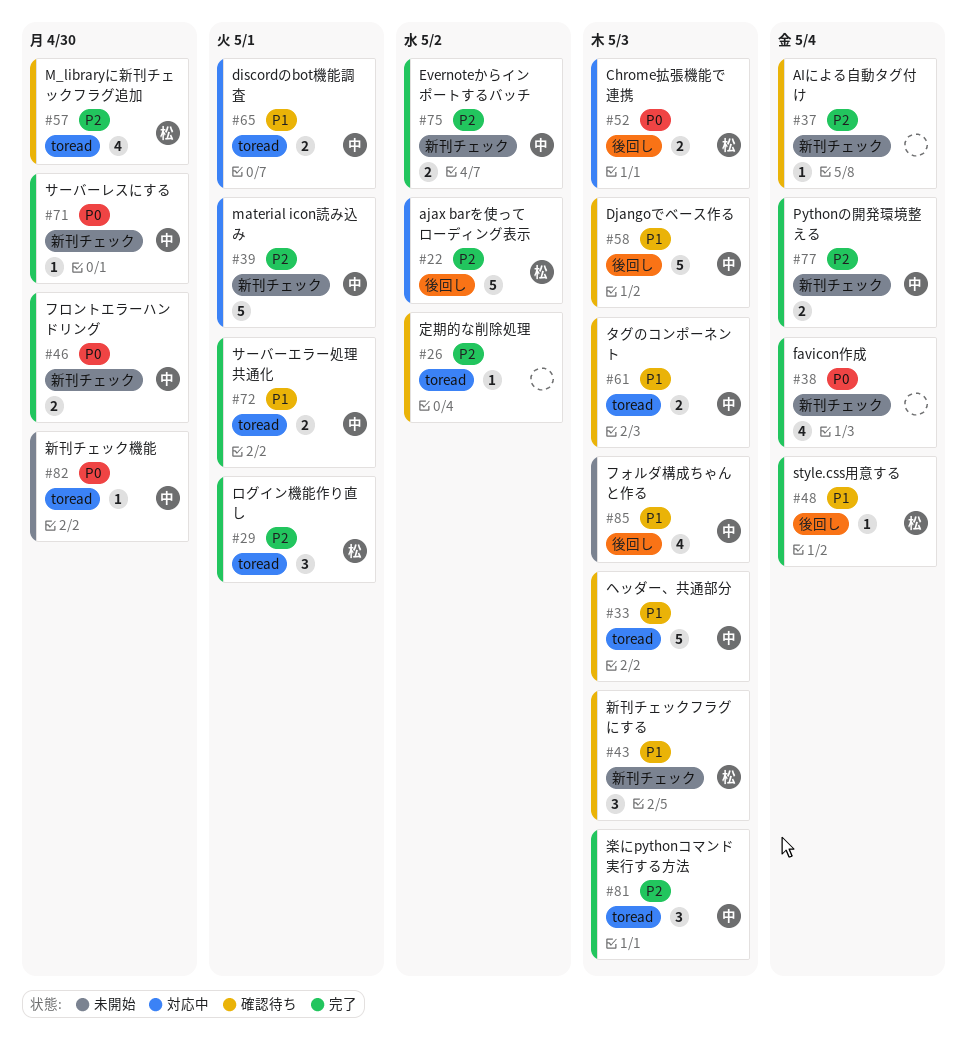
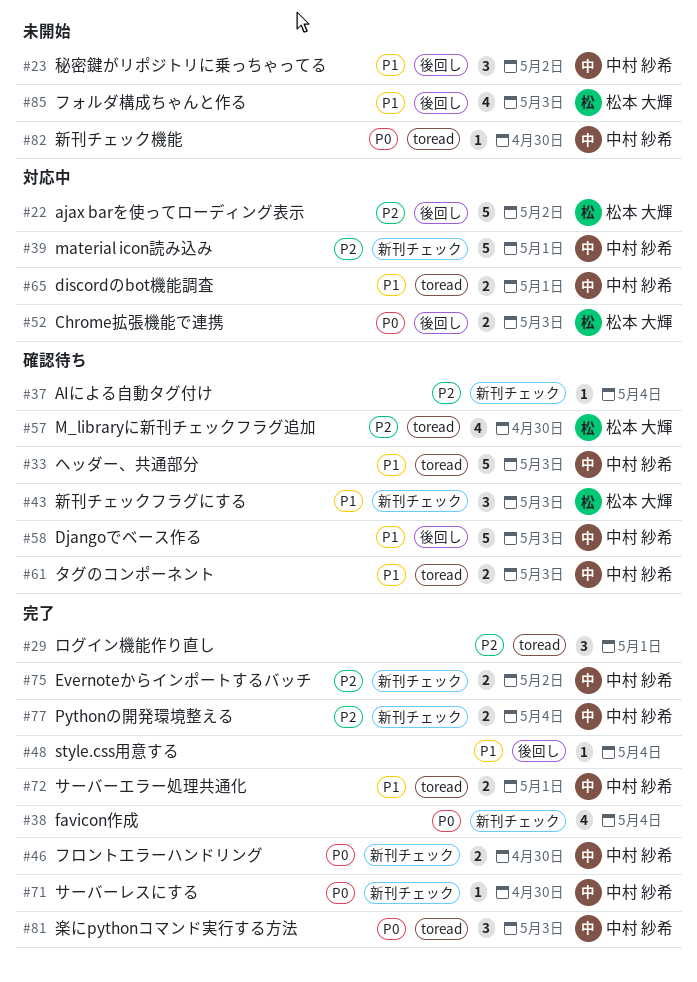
#23: none -> present
#26: present -> none
#29, owner: 松本 大輝 -> none
#48, owner: 松本 大輝 -> none
#81, priority: P2 -> P0
#85, owner: 中村 紗希 -> 松本 大輝

